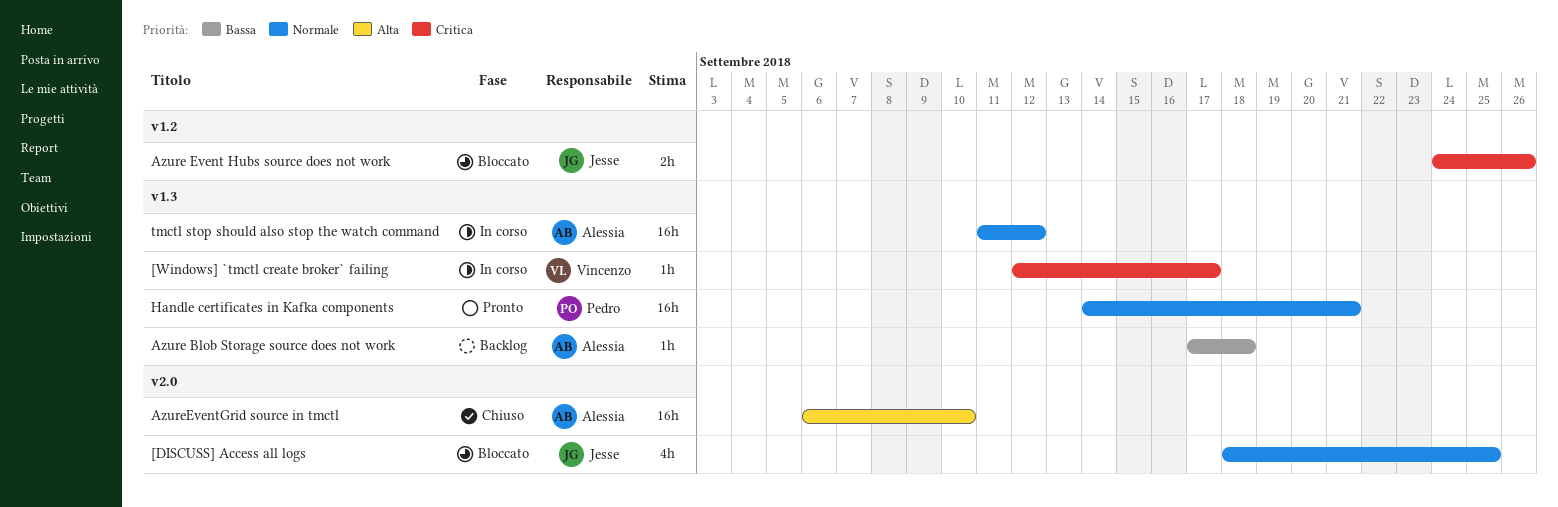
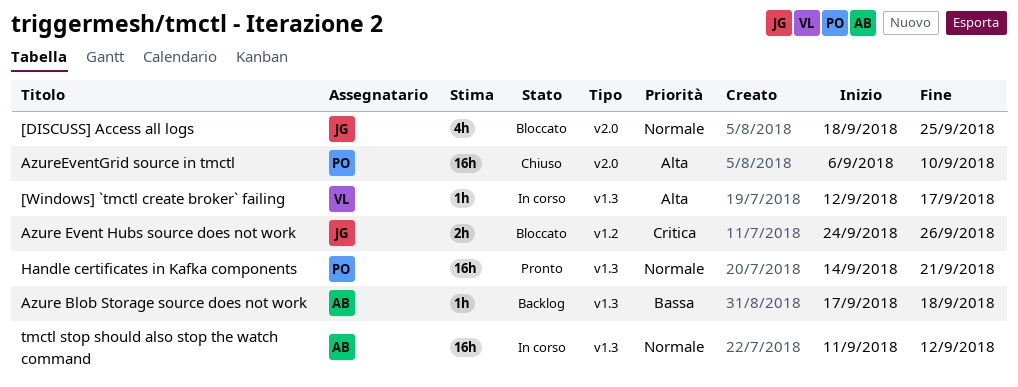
[Windows] `tmctl create broker` failing, priority: Critica -> Alta
AzureEventGrid source in tmctl, owner: Alessia -> Pedro

